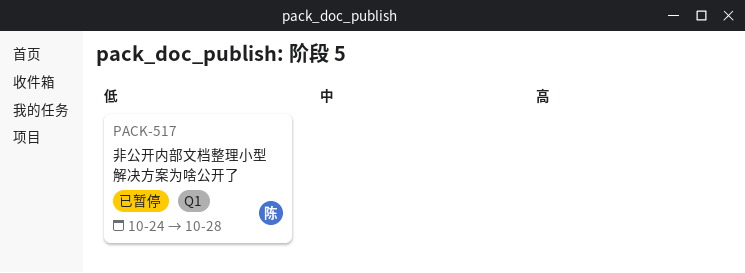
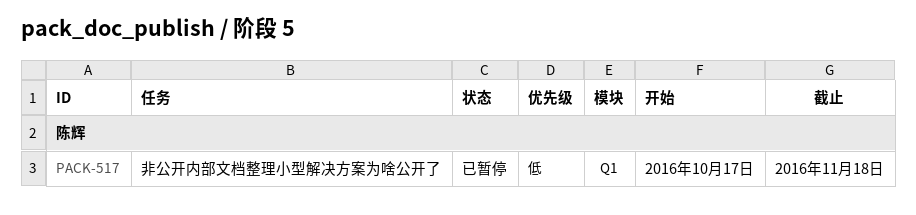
PACK-517, start: Oct 24 -> Oct 17
PACK-517, due: Oct 28 -> Nov 18

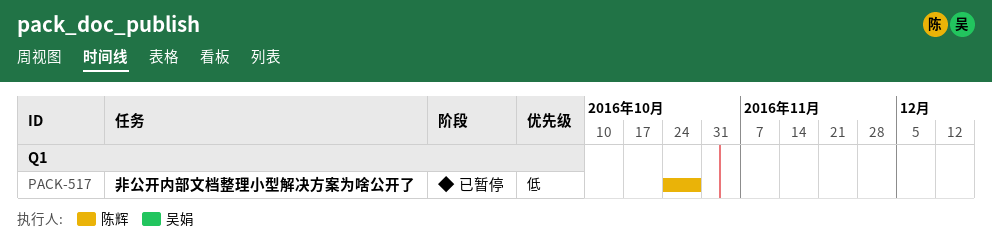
PACK-517, start: Oct 17 -> Oct 24
PACK-517, due: Nov 18 -> Oct 28

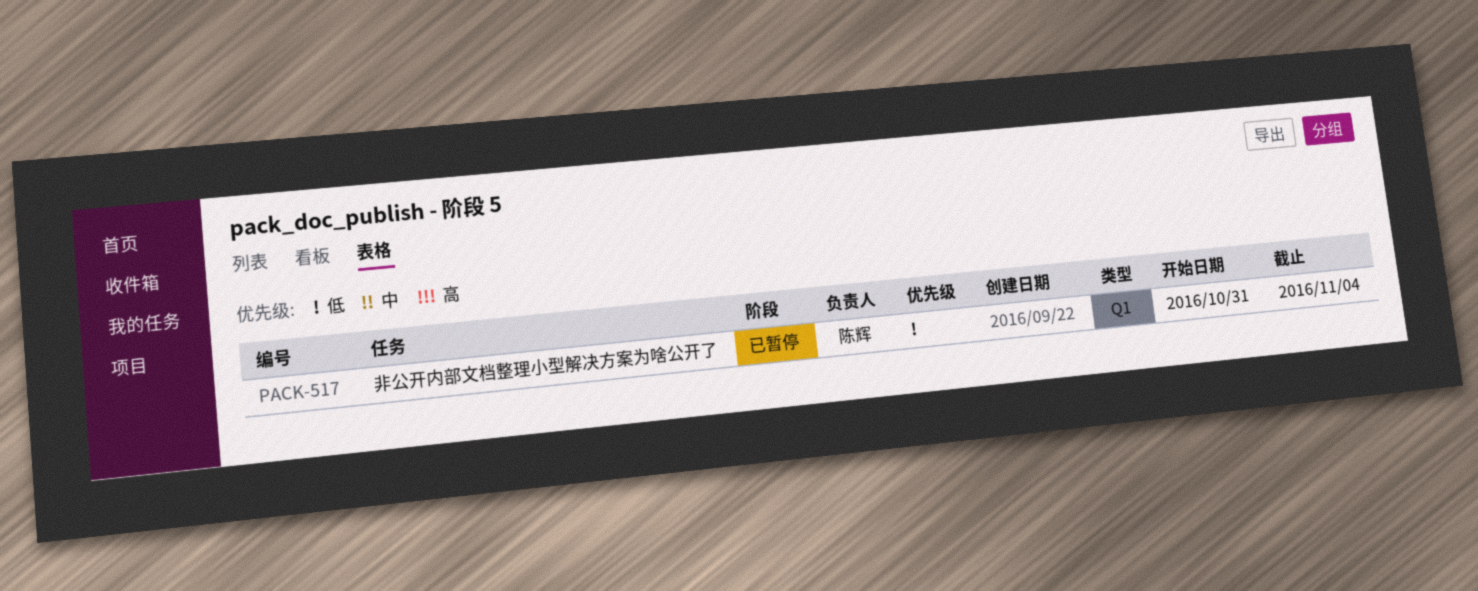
PACK-517, start: Oct 24 -> Oct 31
PACK-517, due: Oct 28 -> Nov 4

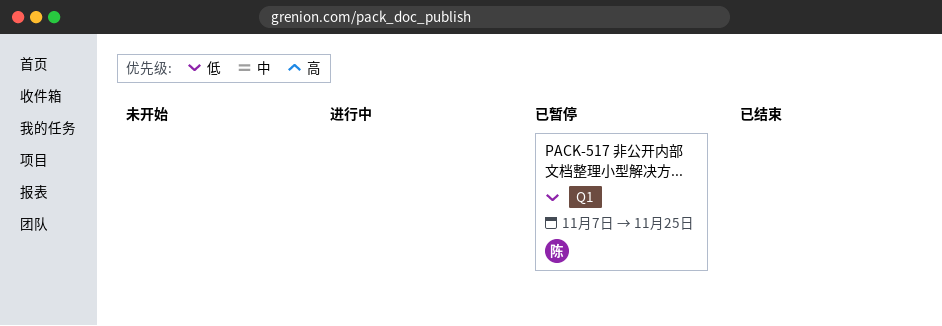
PACK-517, start: Oct 31 -> Nov 7
PACK-517, due: Nov 4 -> Nov 25

